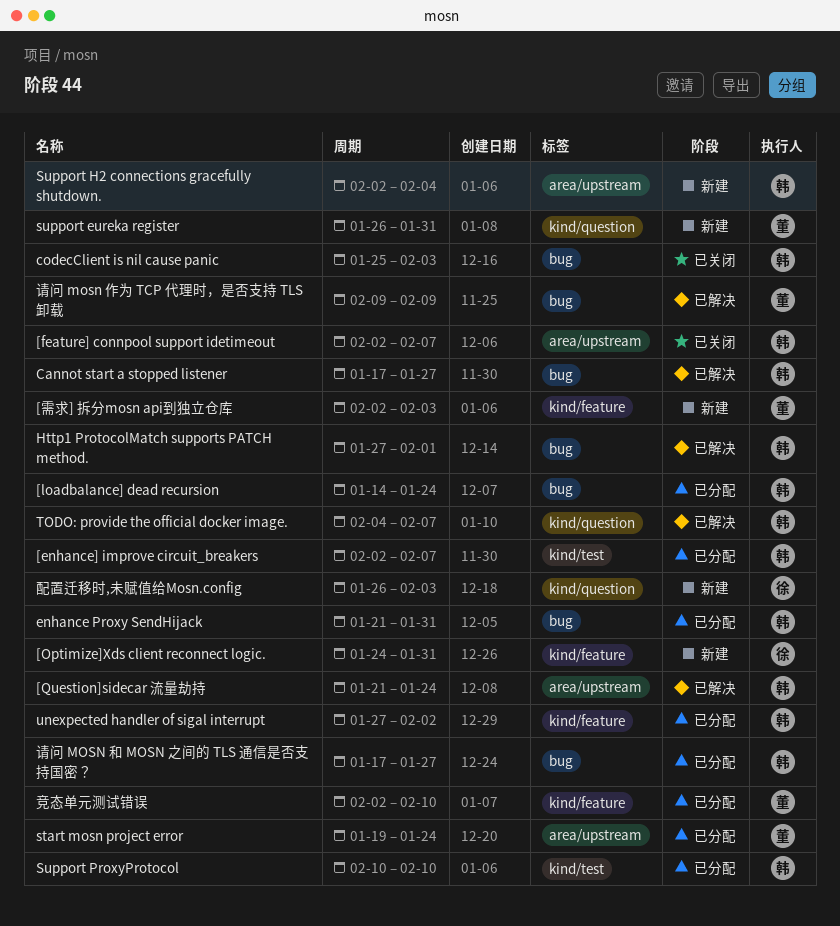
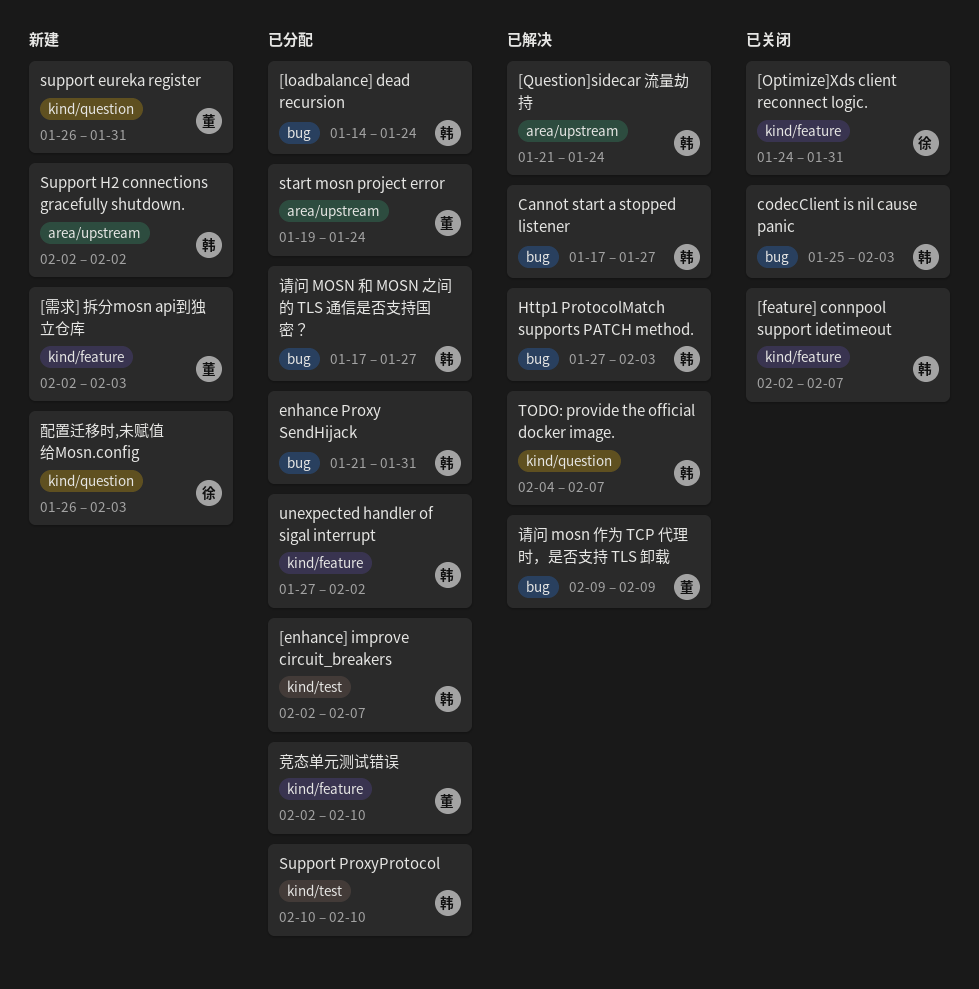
[feature] connpool support idetimeout, label: area/upstream -> kind/feature
[Optimize]Xds client reconnect logic., status: 新建 -> 已关闭
Http1 ProtocolMatch supports PATCH method., due: Feb 1 -> Feb 3
Support H2 connections gracefully shutdown., due: Feb 4 -> Feb 2

